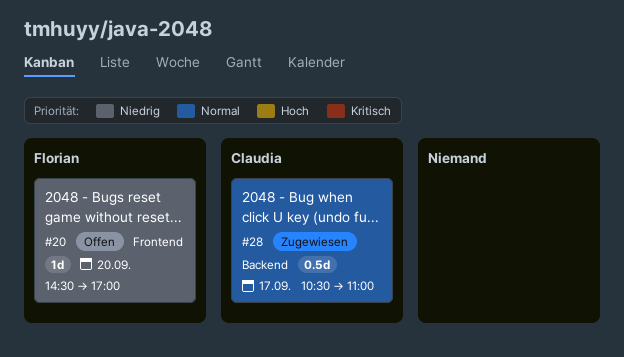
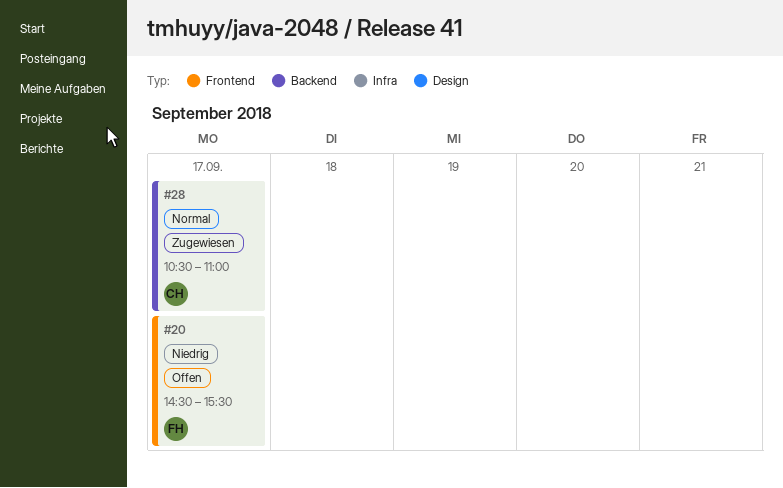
#20, day: Sep 20 -> Sep 17
#20, ends: 17:00 -> 15:30

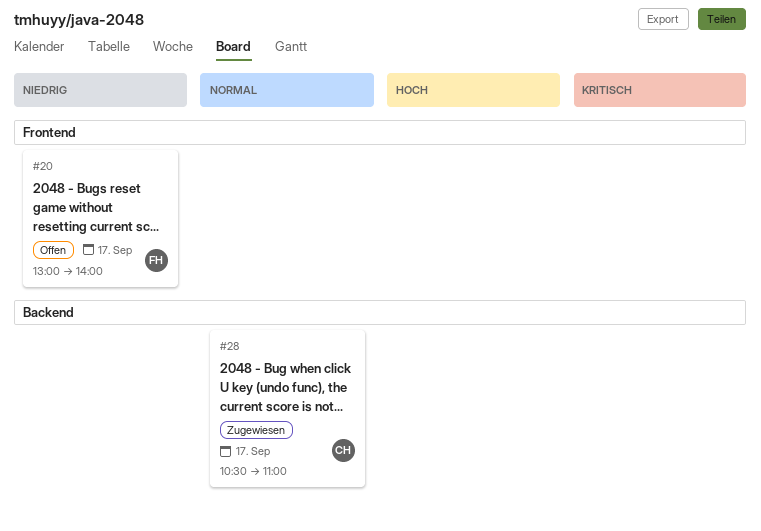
#20, begins: 14:30 -> 13:00
#20, ends: 15:30 -> 14:00

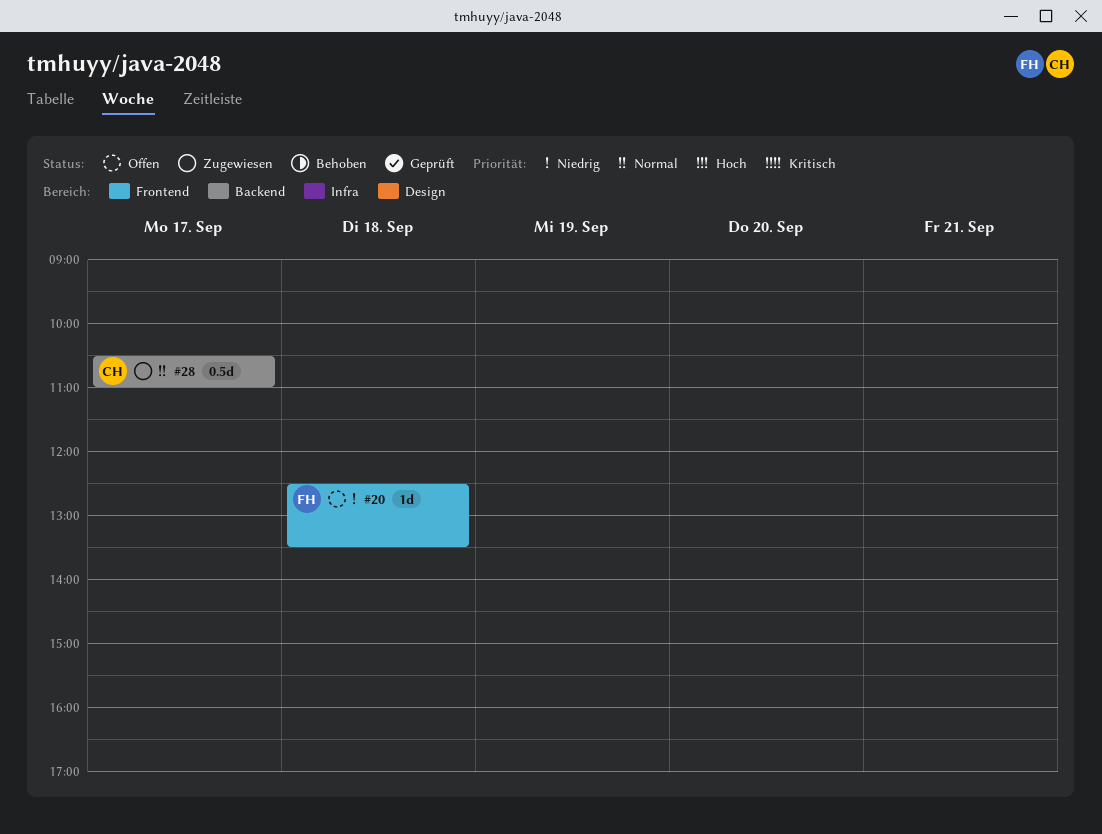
#20, day: Sep 17 -> Sep 18
#20, begins: 13:00 -> 12:30
#20, ends: 14:00 -> 13:30

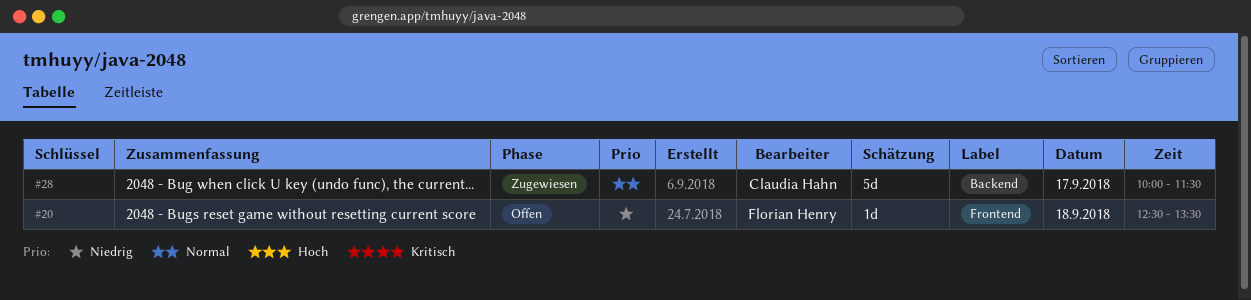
#28, estimate: 0.5d -> 5d
#28, begins: 10:30 -> 10:00
#28, ends: 11:00 -> 11:30

